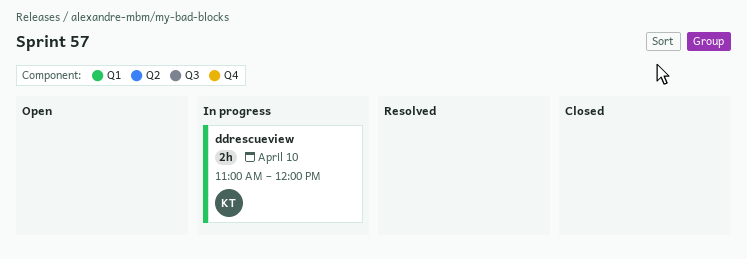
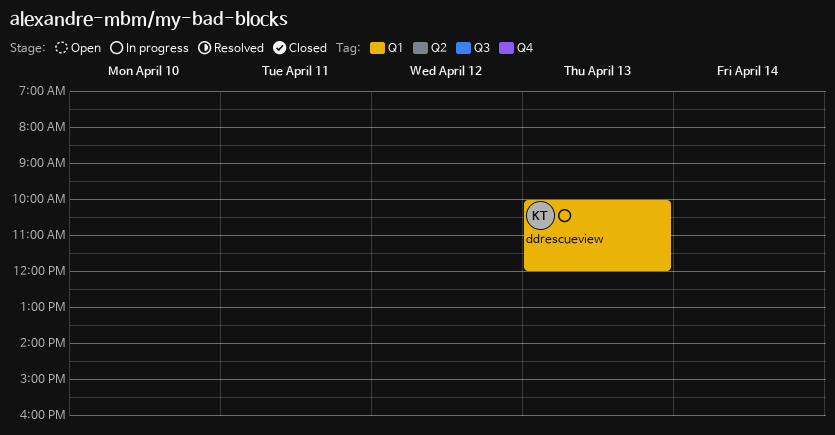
ddrescueview, day: Apr 10 -> Apr 13
ddrescueview, begins: 11:00 -> 10:00

